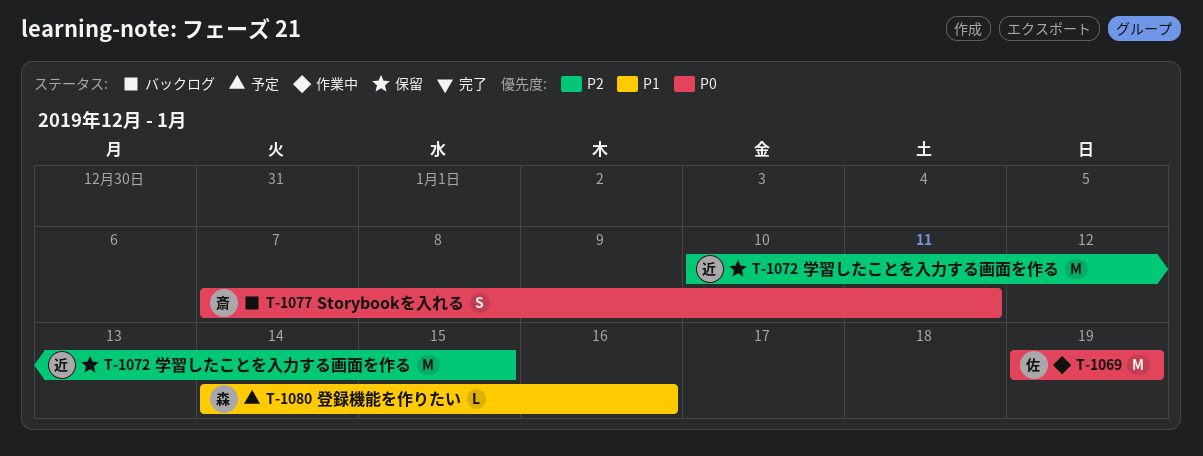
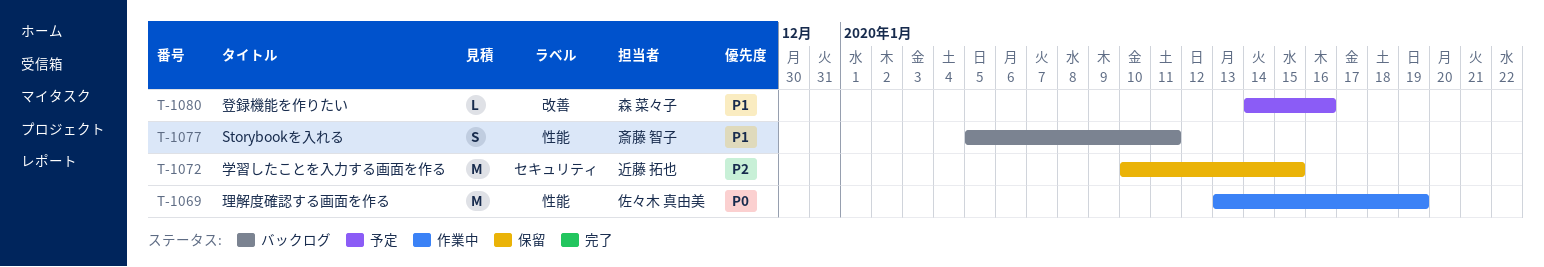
T-1069, start: Jan 19 -> Jan 13
T-1077, priority: P0 -> P1
T-1077, start: Jan 7 -> Jan 5

